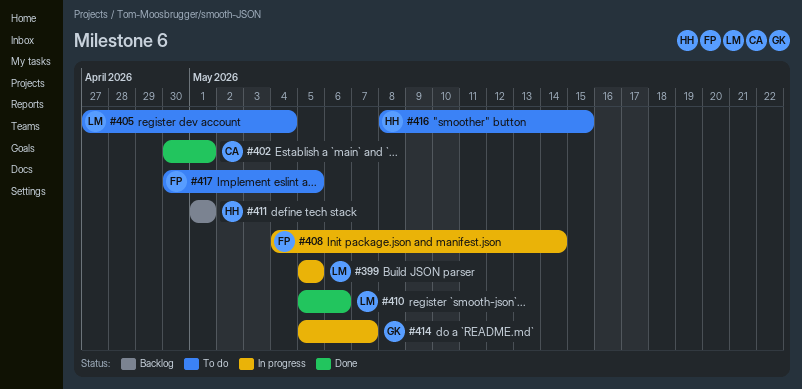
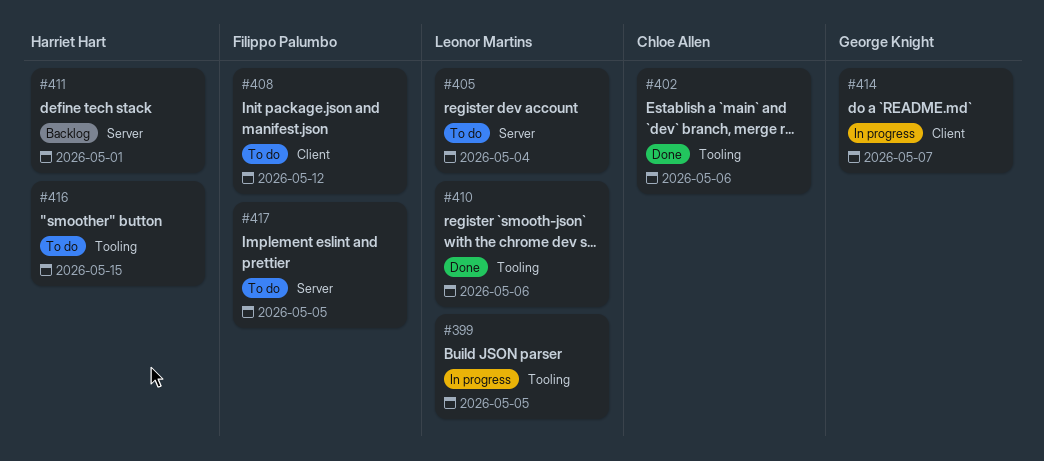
#402, due: May 1 -> May 6
#408, status: In progress -> To do
#408, due: May 14 -> May 12

